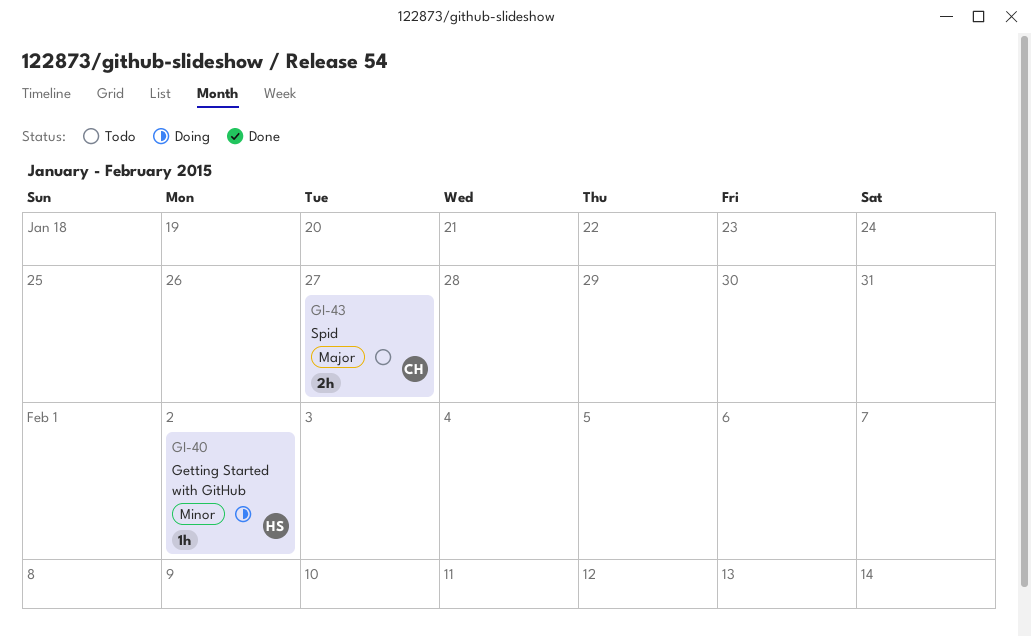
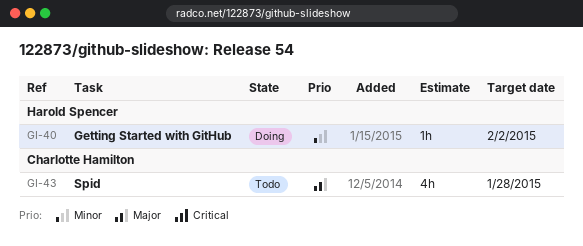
GI-43, estimate: 2h -> 4h
GI-43, due: Jan 27 -> Jan 28

